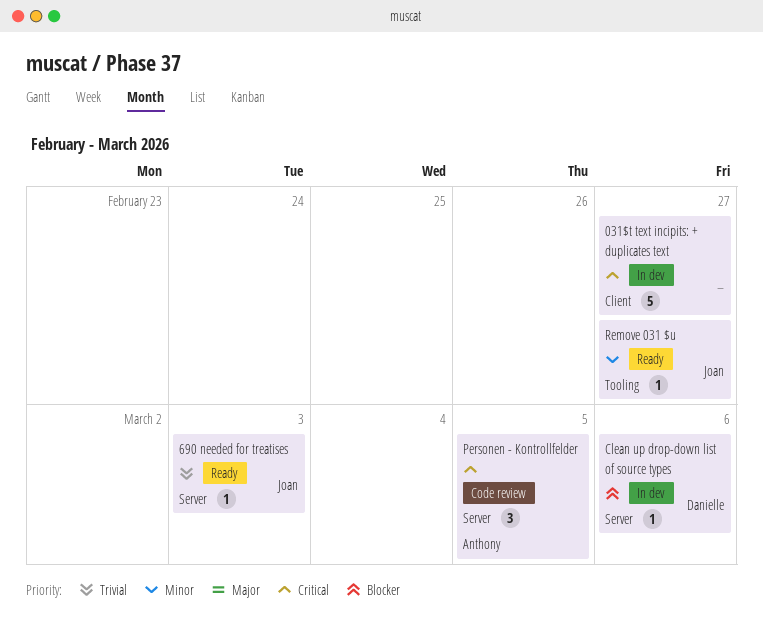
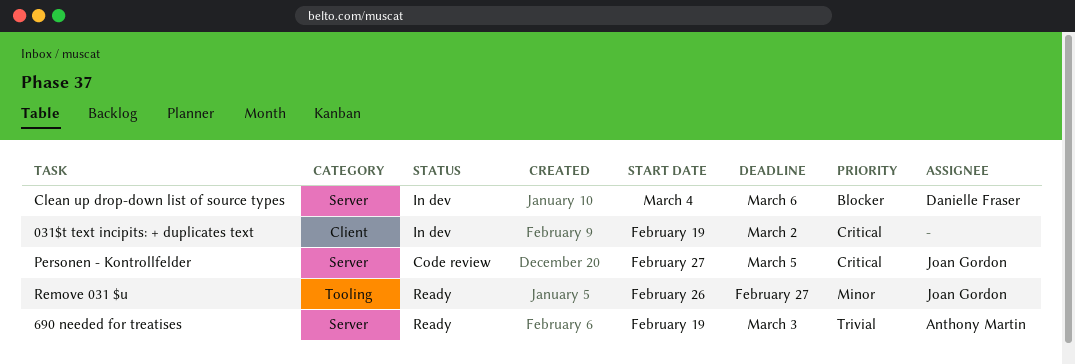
031$t text incipits: + duplicates text, due: Feb 27 -> Mar 2
690 needed for treatises, owner: Joan Gordon -> Anthony Martin
Personen - Kontrollfelder, owner: Anthony Martin -> Joan Gordon

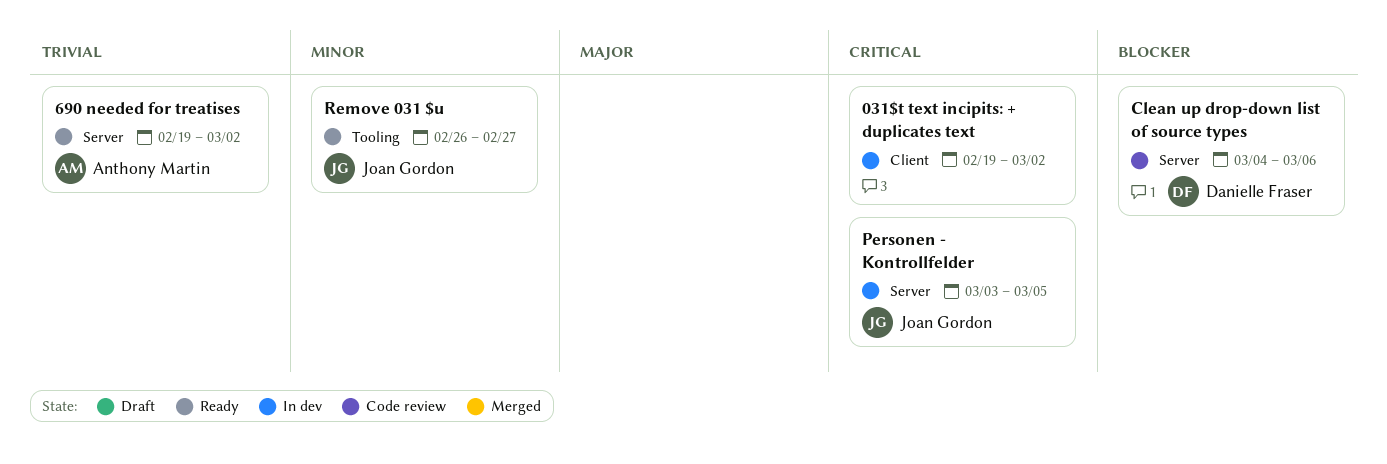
690 needed for treatises, due: Mar 3 -> Mar 2
Clean up drop-down list of source types, status: In dev -> Code review
Personen - Kontrollfelder, status: Code review -> In dev
Personen - Kontrollfelder, start: Feb 27 -> Mar 3

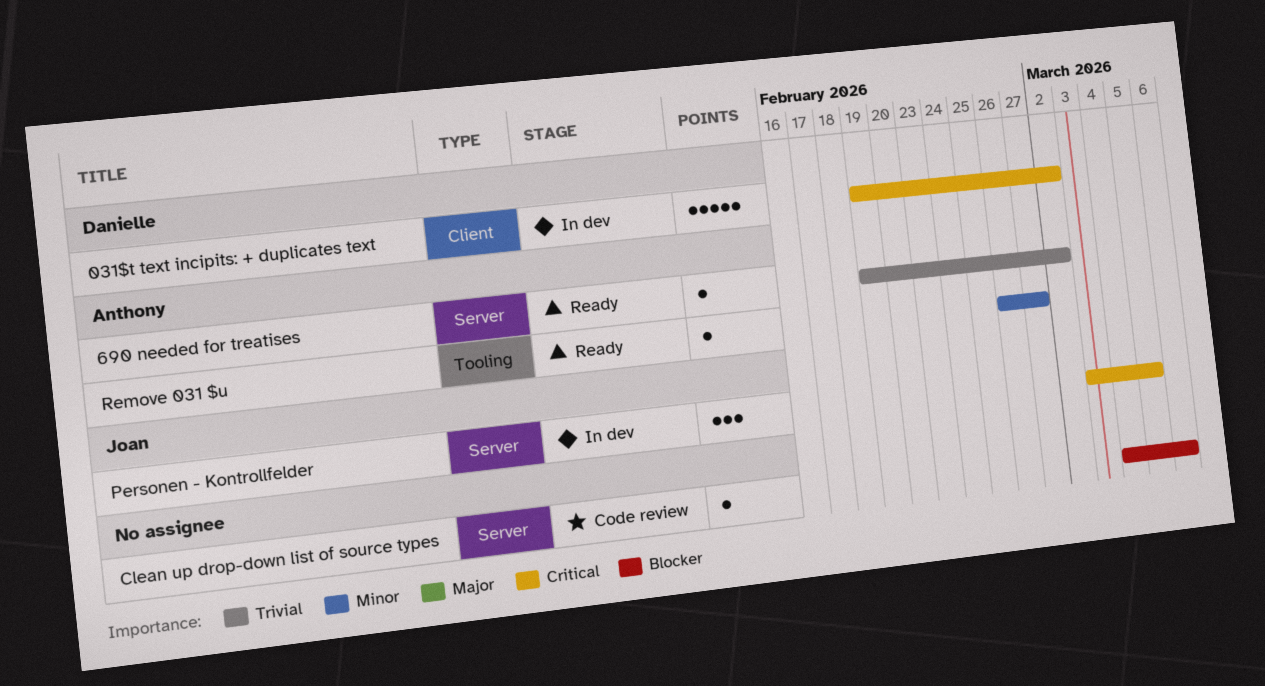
031$t text incipits: + duplicates text, owner: none -> Danielle Fraser
Clean up drop-down list of source types, owner: Danielle Fraser -> none
Remove 031 $u, owner: Joan Gordon -> Anthony Martin

